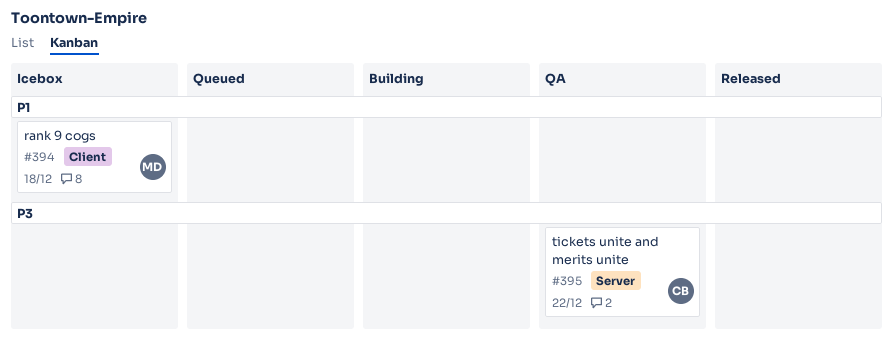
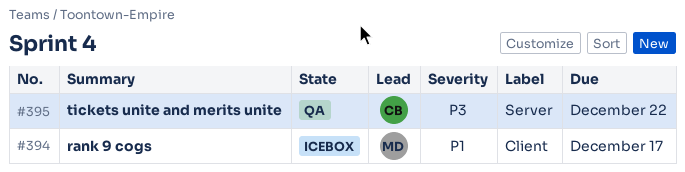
#394, due: Dec 18 -> Dec 17

